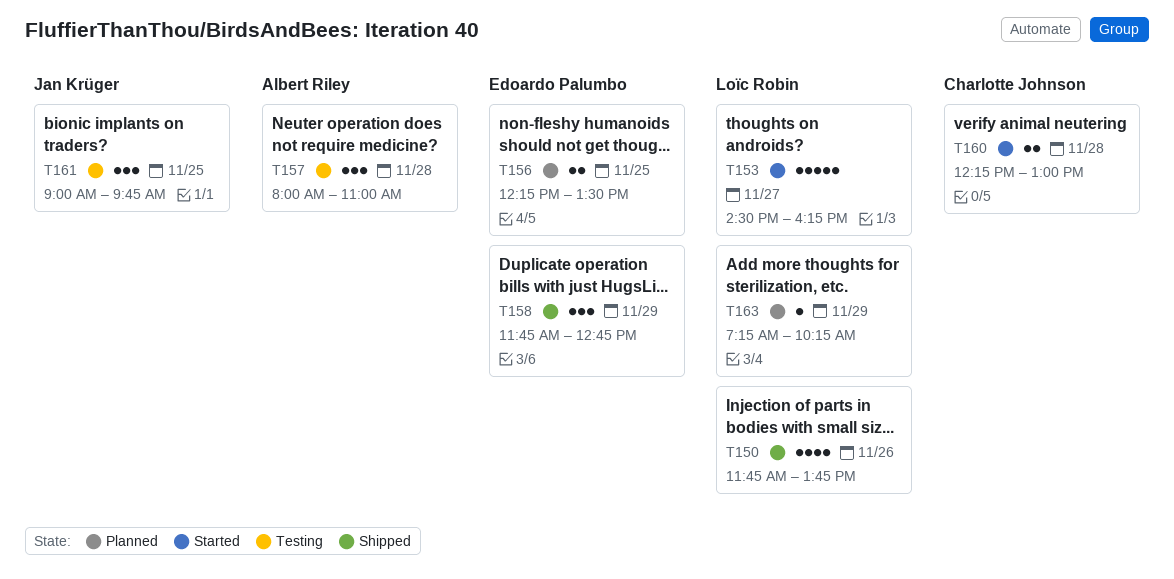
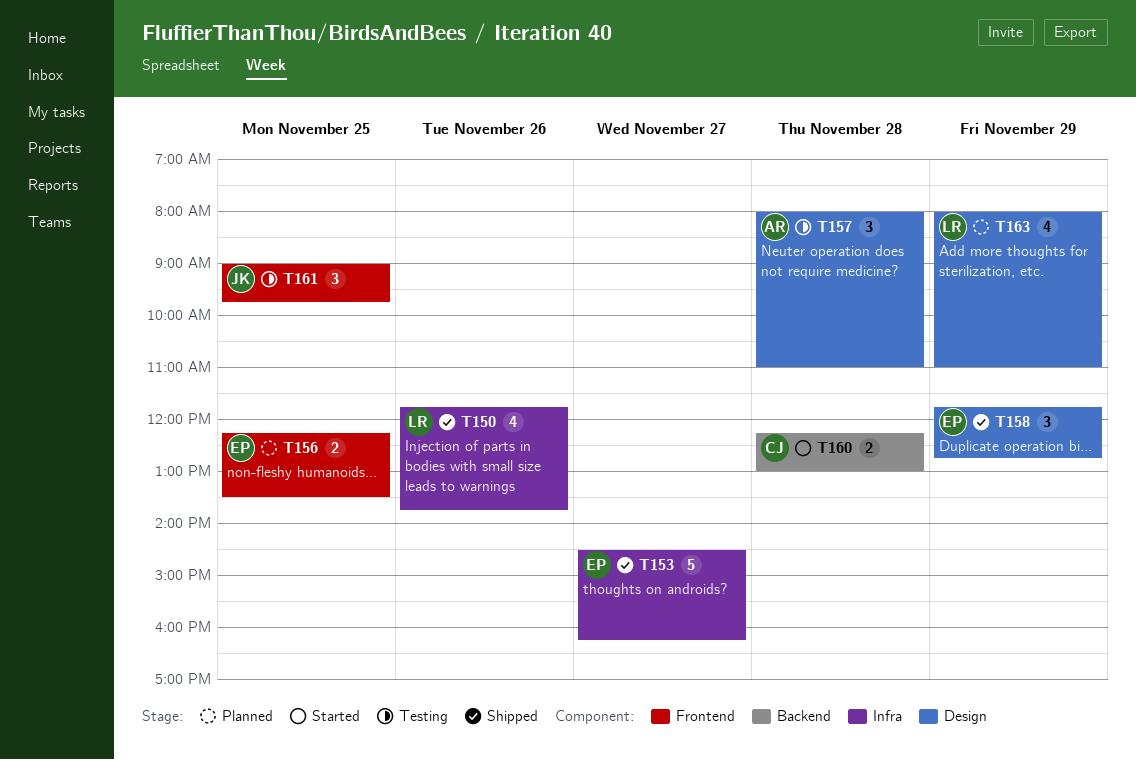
T153, status: Started -> Shipped
T153, owner: Loïc Robin -> Edoardo Palumbo
T163, estimate: 1 -> 4
T163, begins: 07:15 -> 08:00
T163, ends: 10:15 -> 11:00

